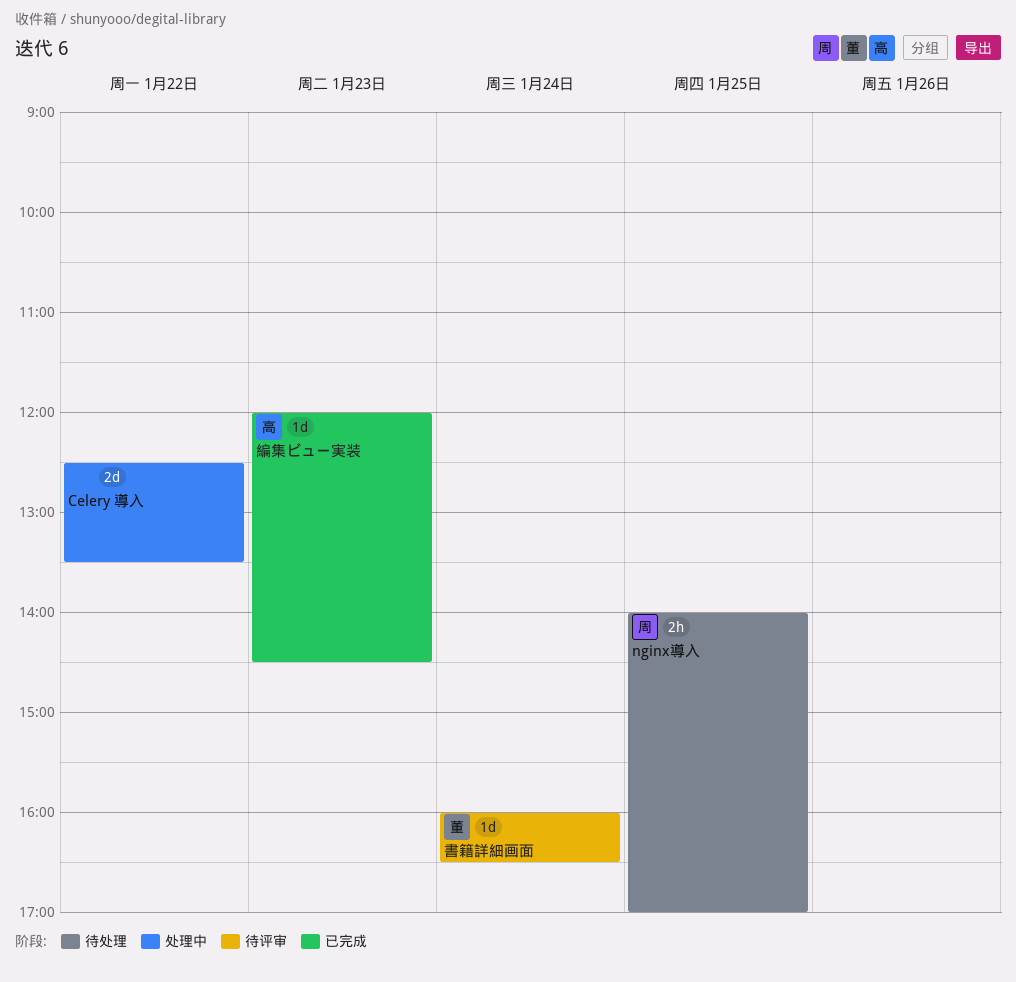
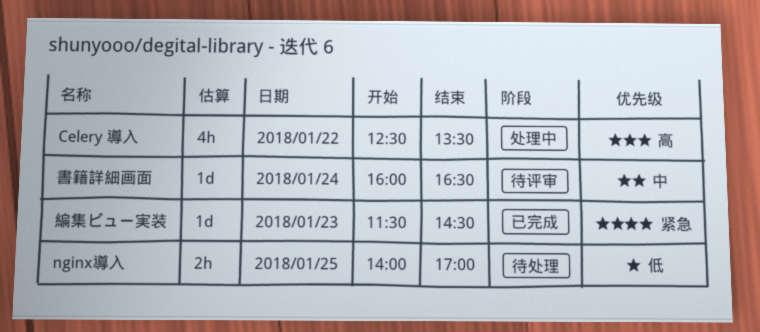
Celery 導入, estimate: 2d -> 4h
編集ビュー実装, begins: 12:00 -> 11:30

